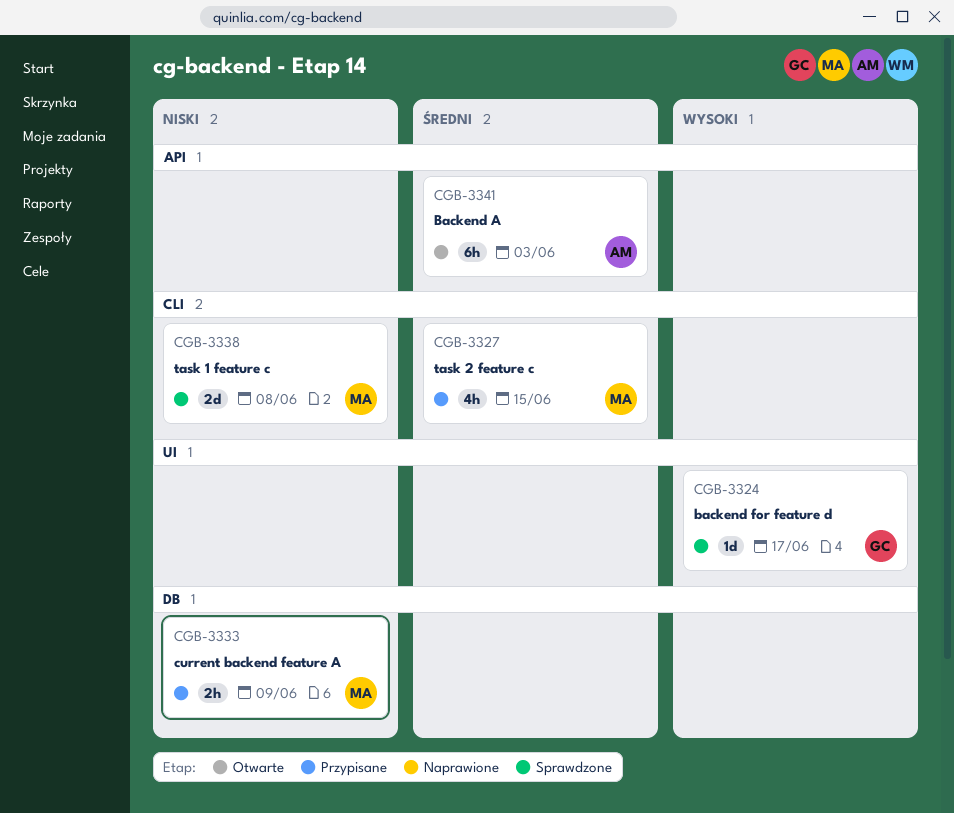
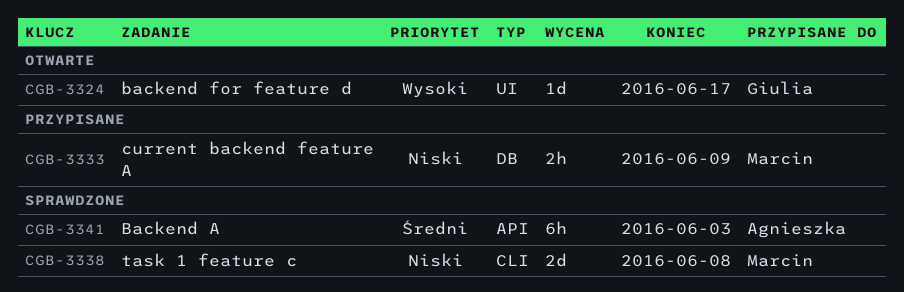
CGB-3324, status: Sprawdzone -> Otwarte
CGB-3327: present -> none
CGB-3341, status: Otwarte -> Sprawdzone

